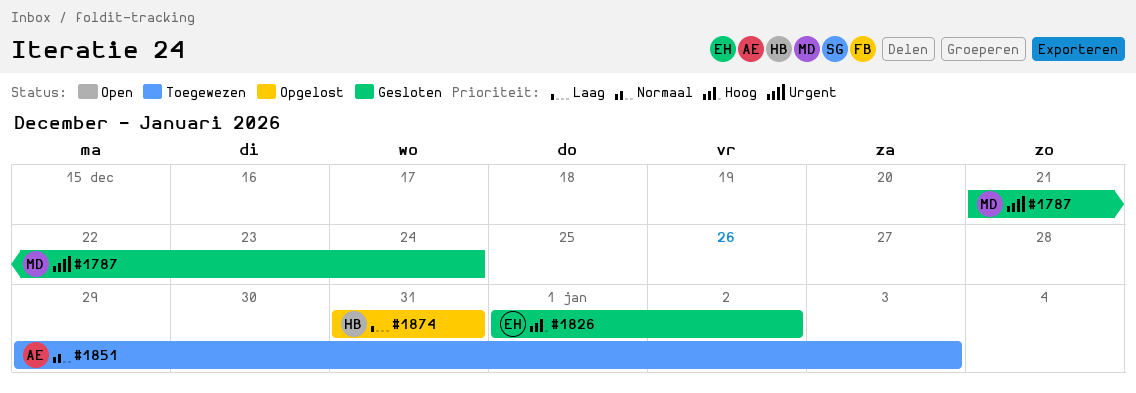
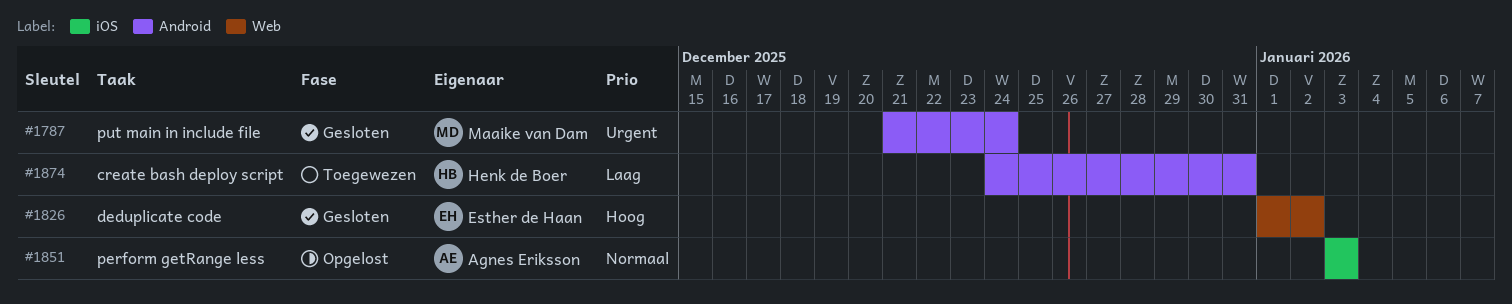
#1851, status: Toegewezen -> Opgelost
#1851, start: Dec 29 -> Jan 3
#1874, status: Opgelost -> Toegewezen
#1874, start: Dec 31 -> Dec 24

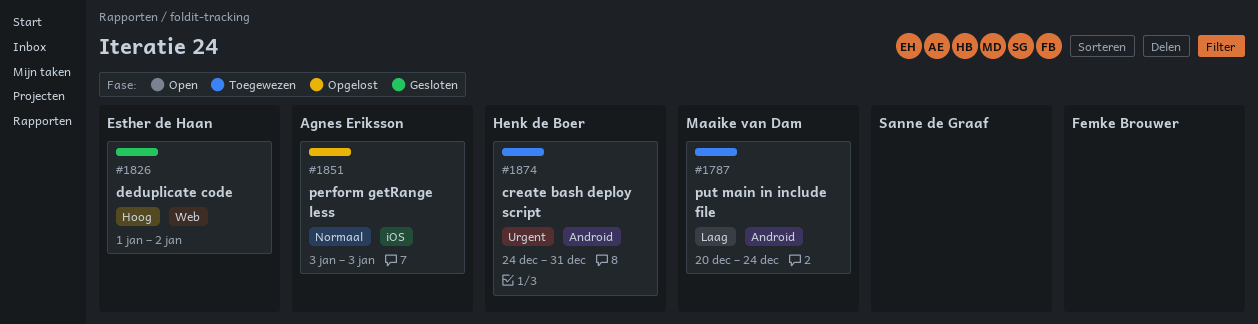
#1787, status: Gesloten -> Toegewezen
#1787, priority: Urgent -> Laag
#1787, start: Dec 21 -> Dec 20
#1874, priority: Laag -> Urgent

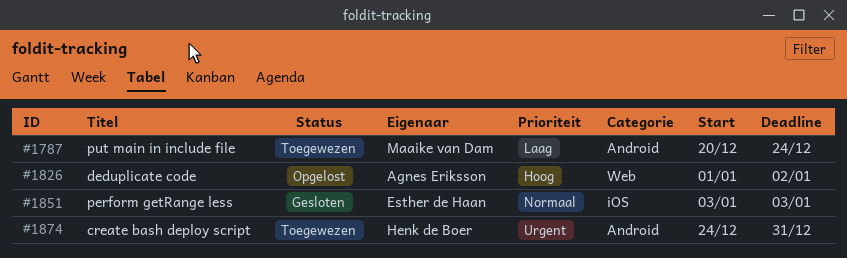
#1826, status: Gesloten -> Opgelost
#1826, owner: Esther de Haan -> Agnes Eriksson
#1851, status: Opgelost -> Gesloten
#1851, owner: Agnes Eriksson -> Esther de Haan

